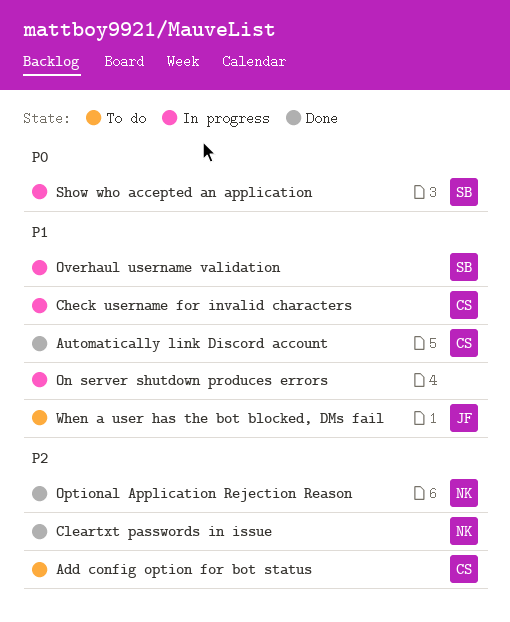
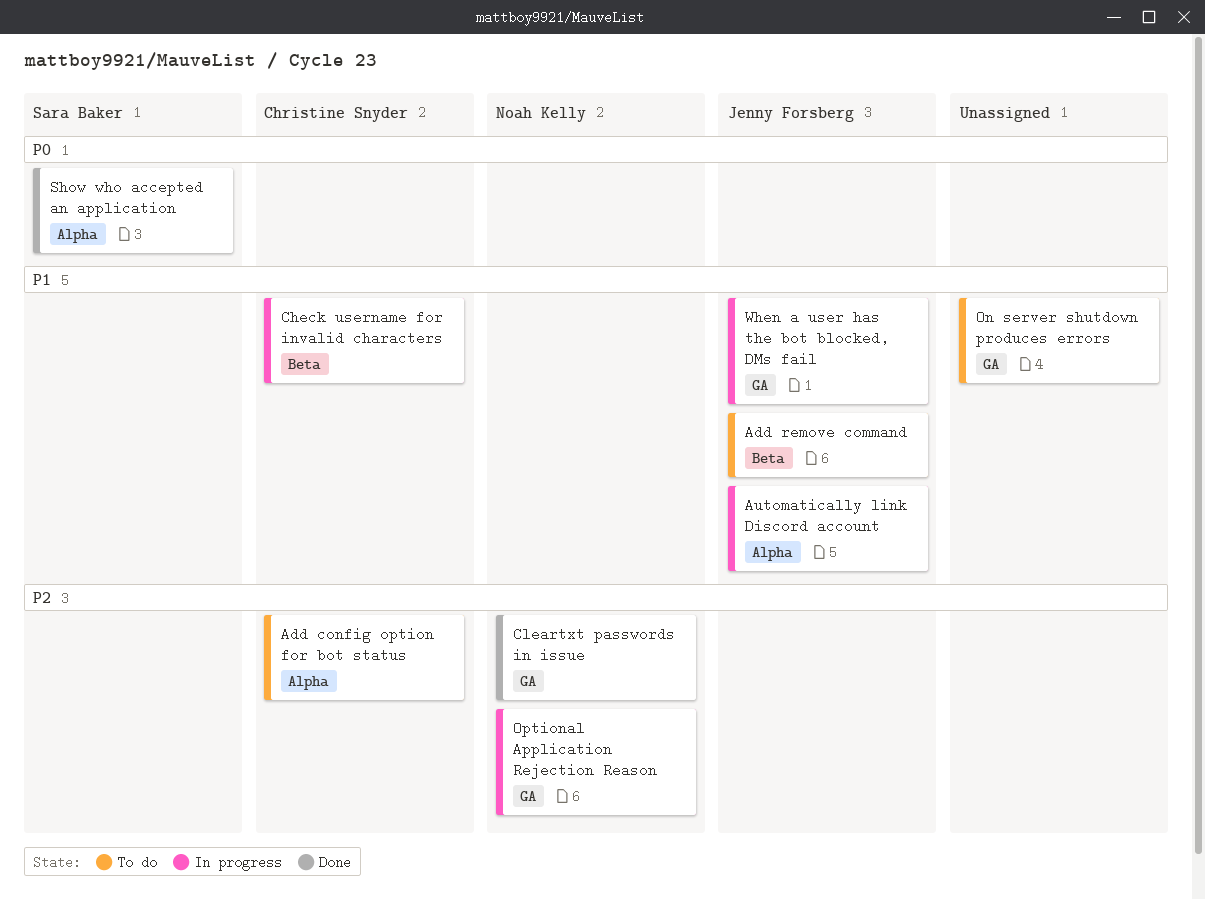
Add remove command: none -> present
Automatically link Discord account, status: Done -> In progress
Automatically link Discord account, owner: Christine Snyder -> Jenny Forsberg
On server shutdown produces errors, status: In progress -> To do
Optional Application Rejection Reason, status: Done -> In progress
Overhaul username validation: present -> none
Show who accepted an application, status: In progress -> Done
When a user has the bot blocked, DMs fail, status: To do -> In progress

